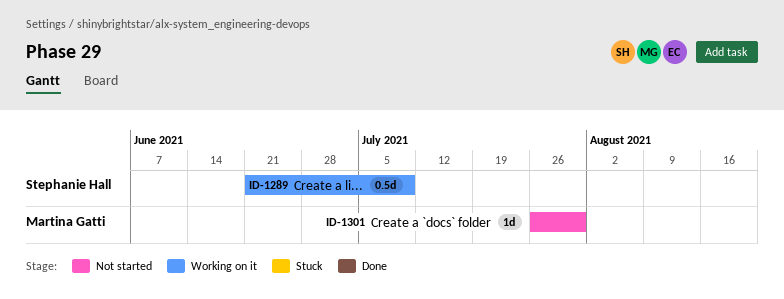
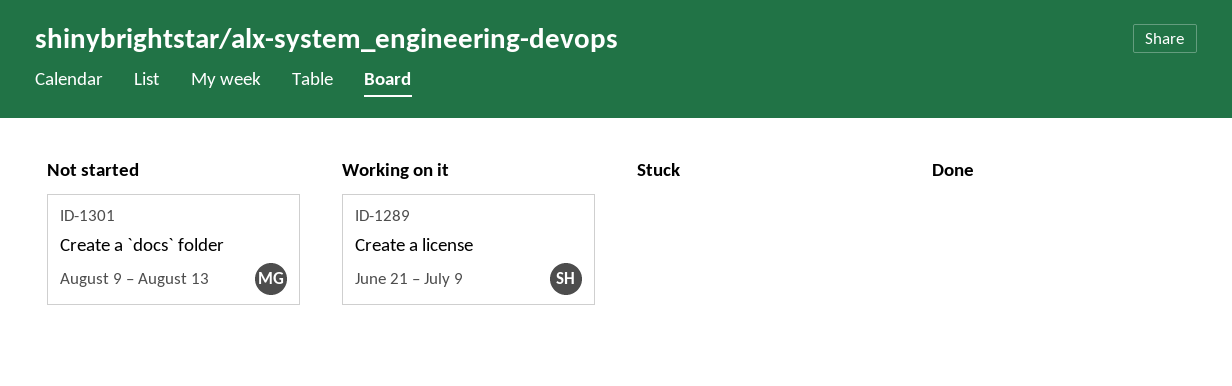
ID-1301, start: Jul 26 -> Aug 9
ID-1301, due: Jul 30 -> Aug 13

